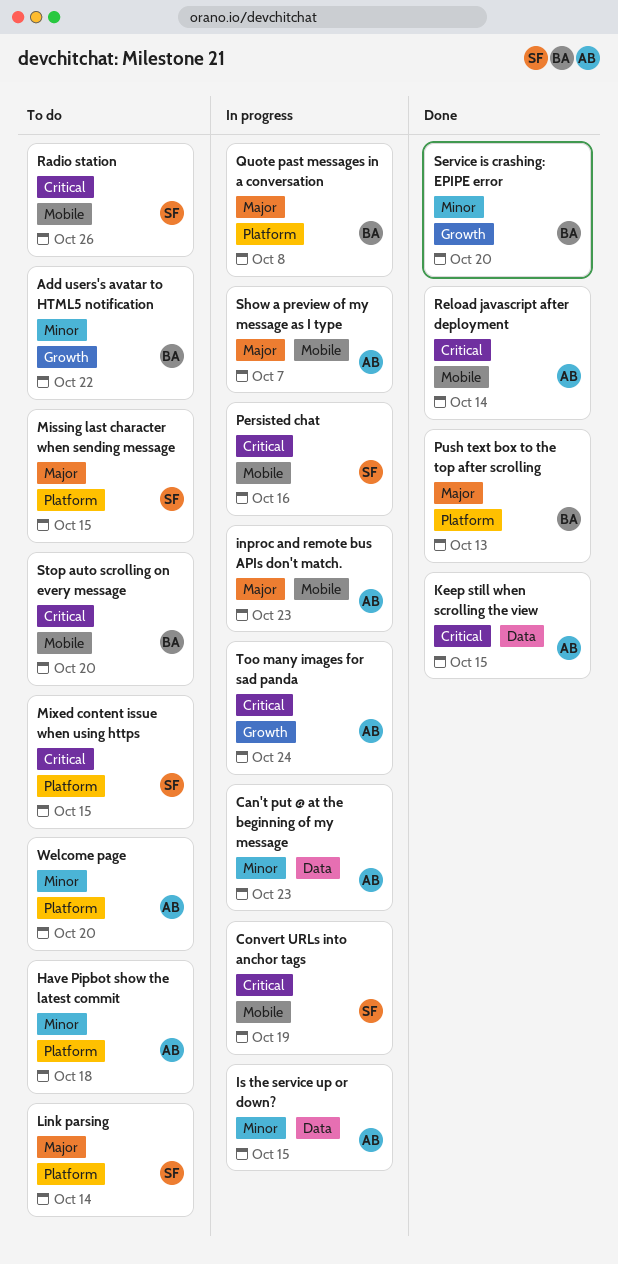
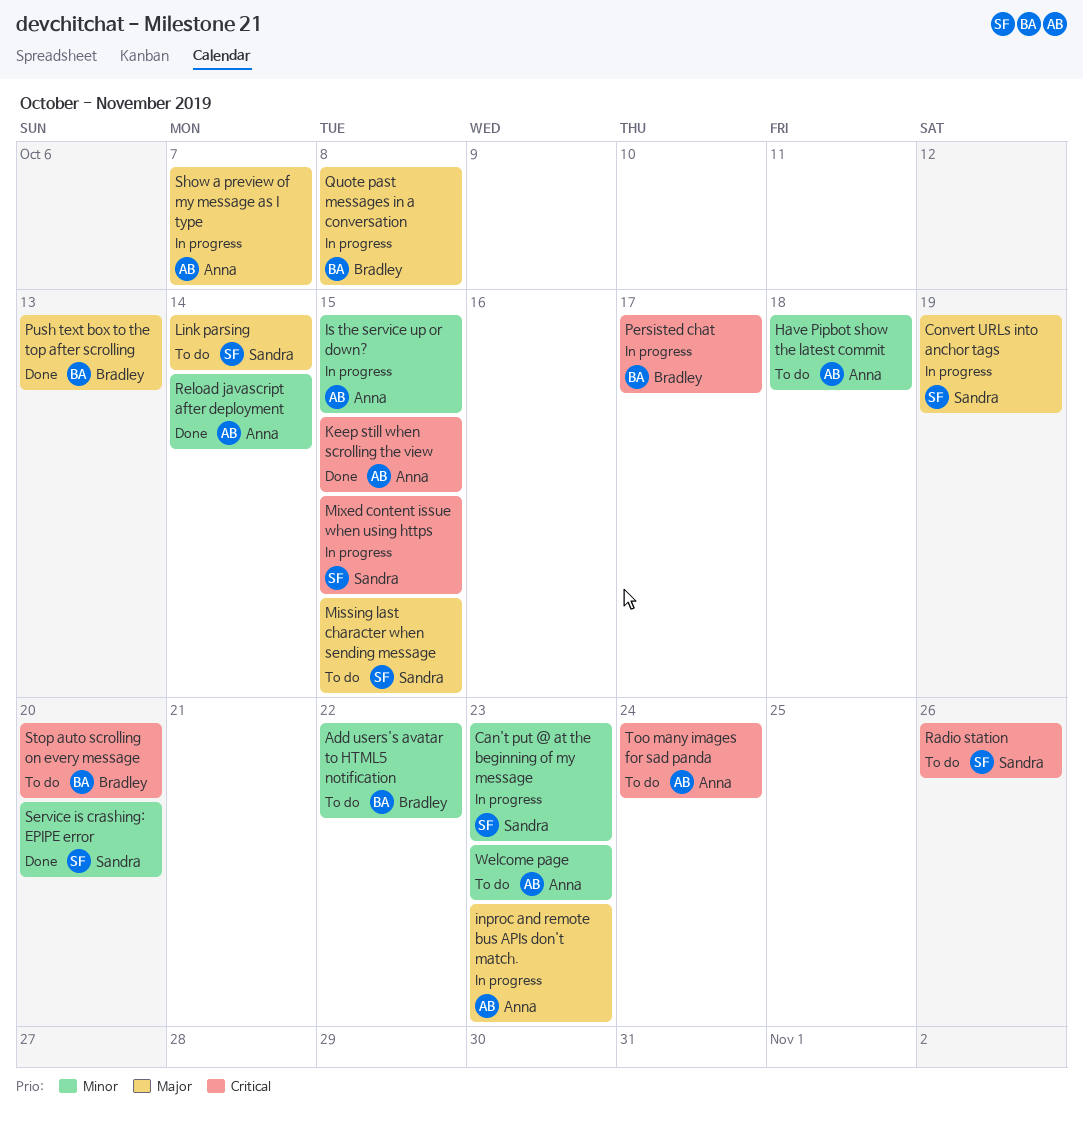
Can't put @ at the beginning of my message, owner: Anna -> Sandra
Convert URLs into anchor tags, priority: Critical -> Major
Mixed content issue when using https, status: To do -> In progress
Persisted chat, owner: Sandra -> Bradley
Persisted chat, due: Oct 16 -> Oct 17
Reload javascript after deployment, priority: Critical -> Minor
Service is crashing: EPIPE error, owner: Bradley -> Sandra
Too many images for sad panda, status: In progress -> To do
Welcome page, due: Oct 20 -> Oct 23

